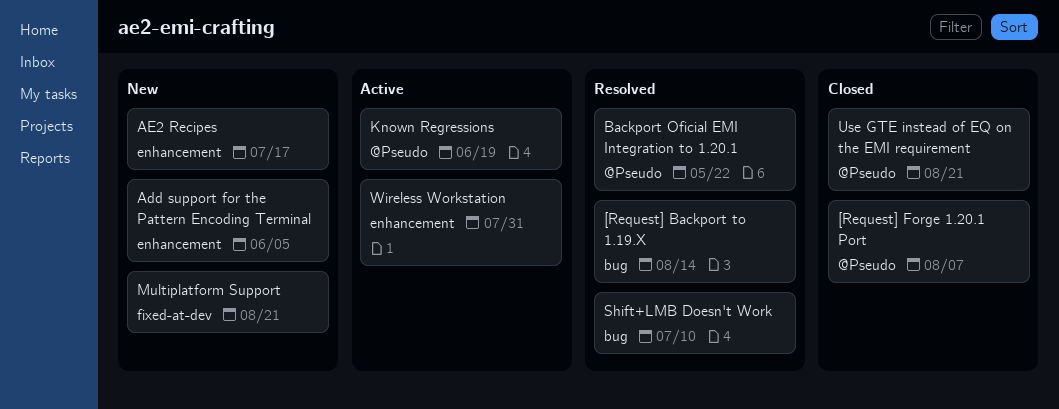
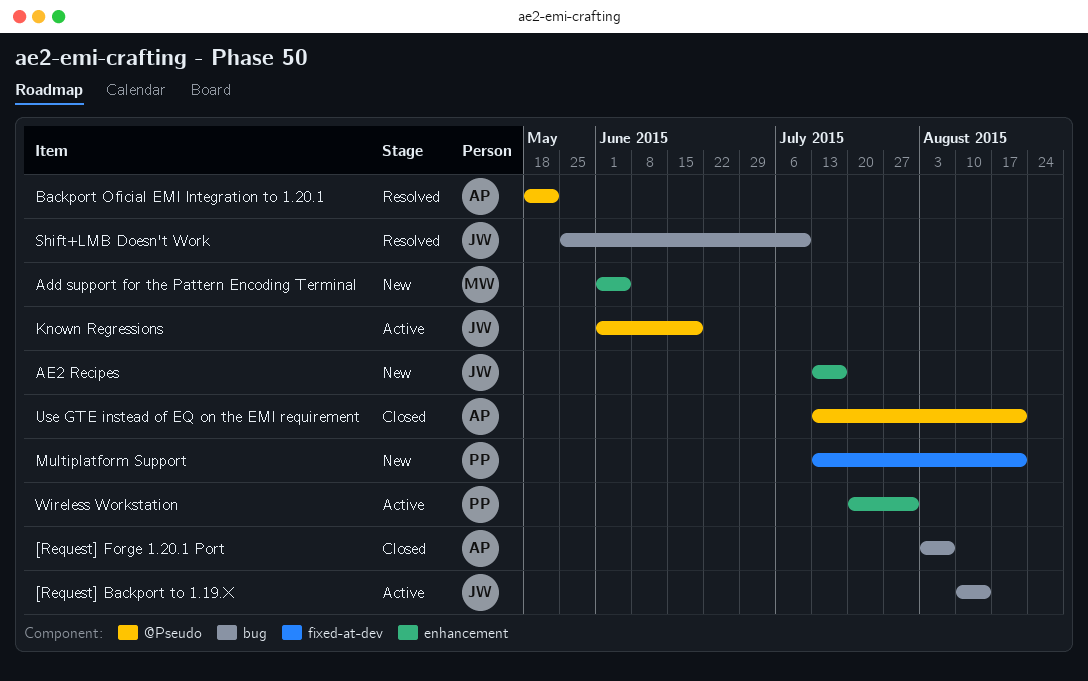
[Request] Backport to 1.19.X, status: Resolved -> Active
[Request] Forge 1.20.1 Port, label: @Pseudo -> bug

